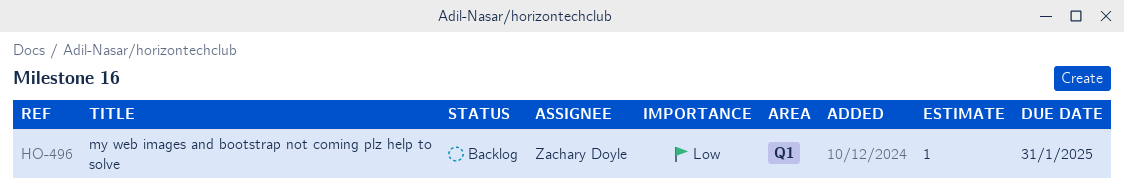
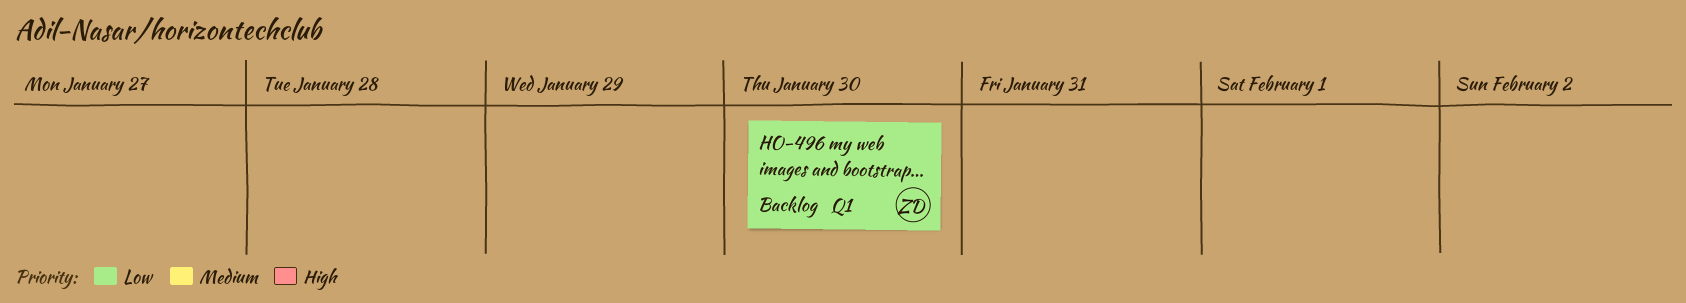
HO-496, due: Jan 31 -> Jan 30

